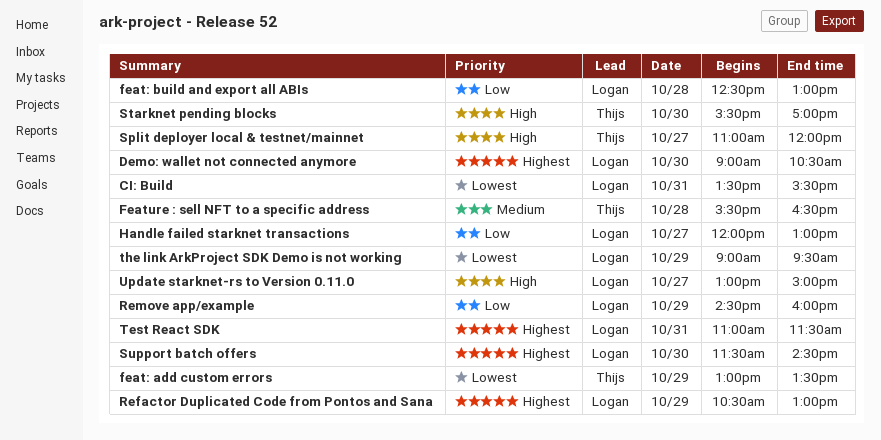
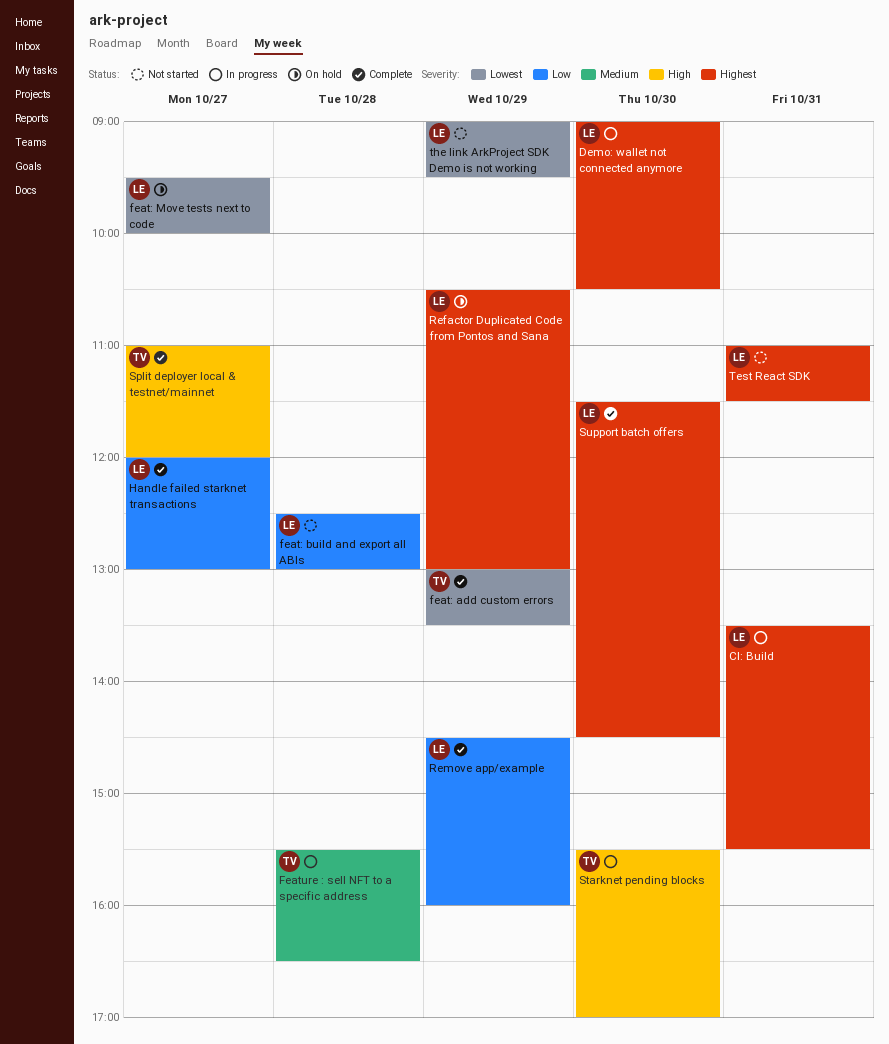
CI: Build, priority: Lowest -> Highest
feat: Move tests next to code: none -> present
Update starknet-rs to Version 0.11.0: present -> none

